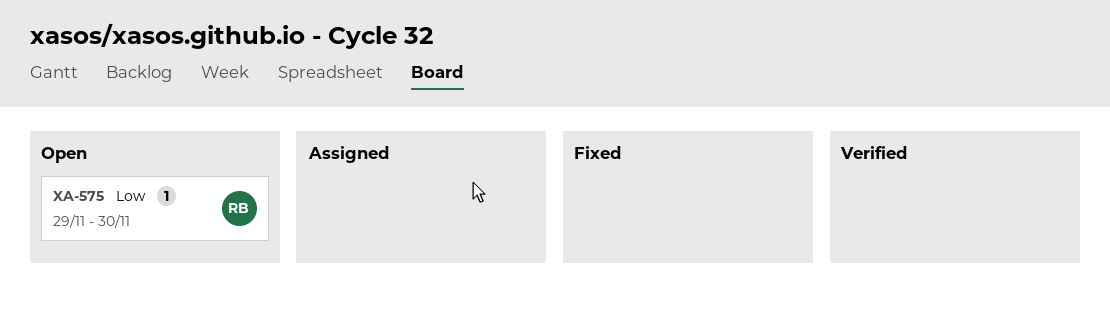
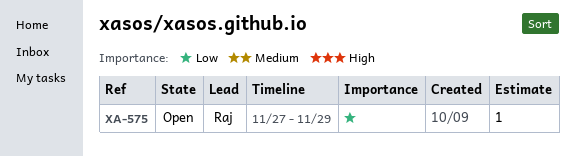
XA-575, start: Nov 29 -> Nov 27
XA-575, due: Nov 30 -> Nov 29

